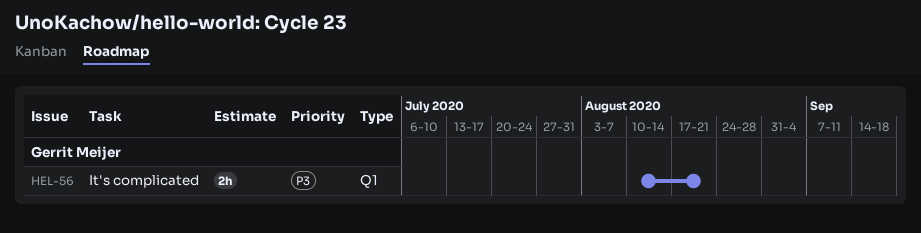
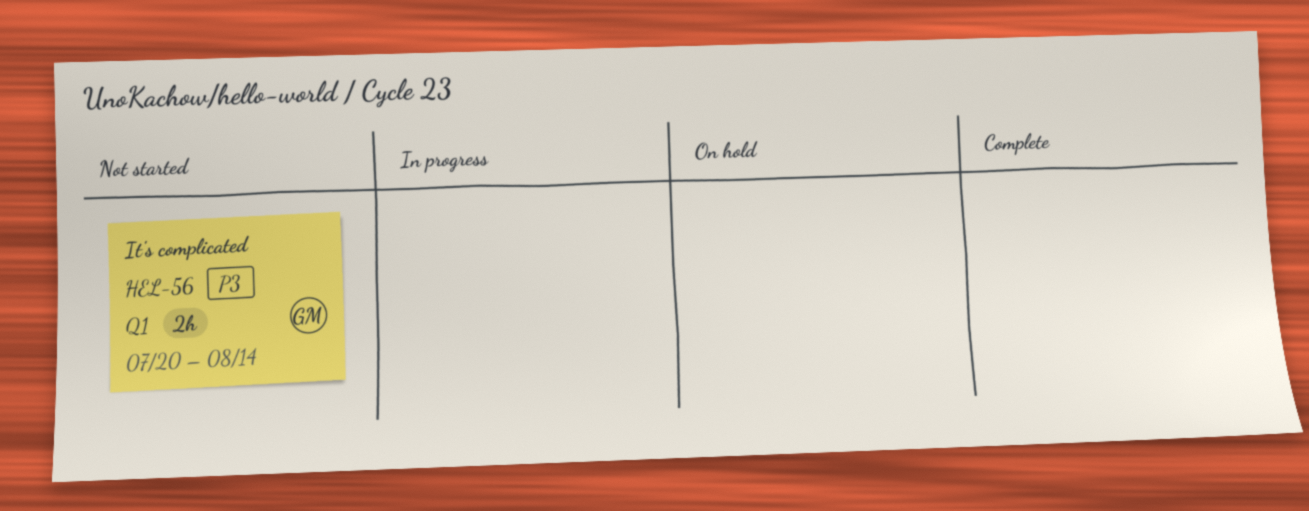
HEL-56, start: Aug 10 -> Jul 20
HEL-56, due: Aug 21 -> Aug 14

